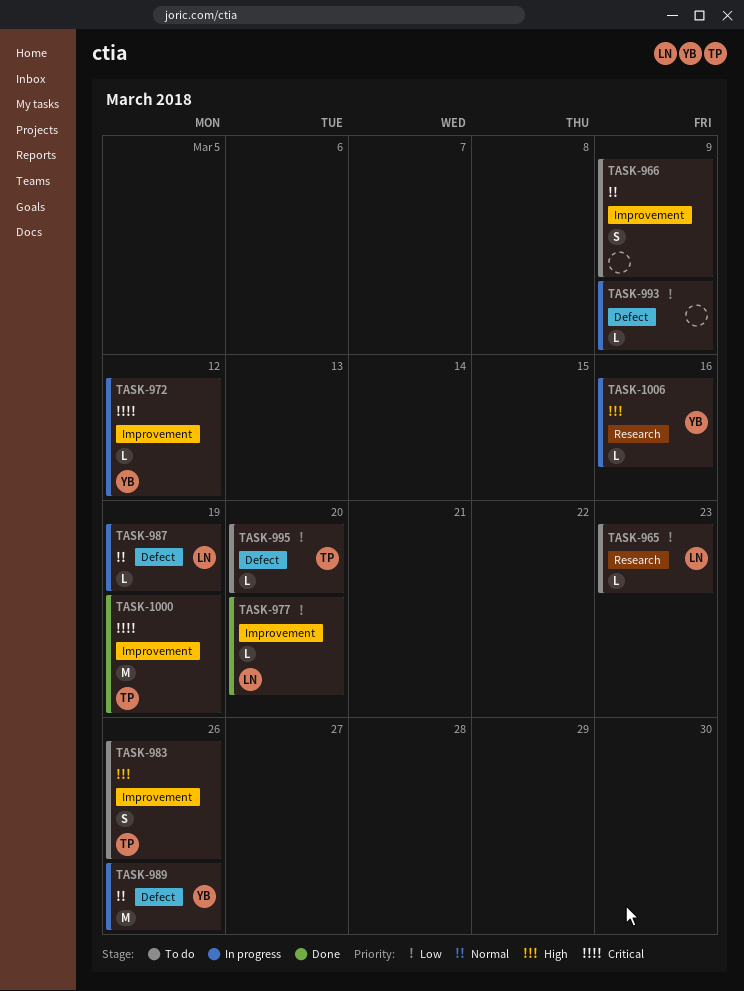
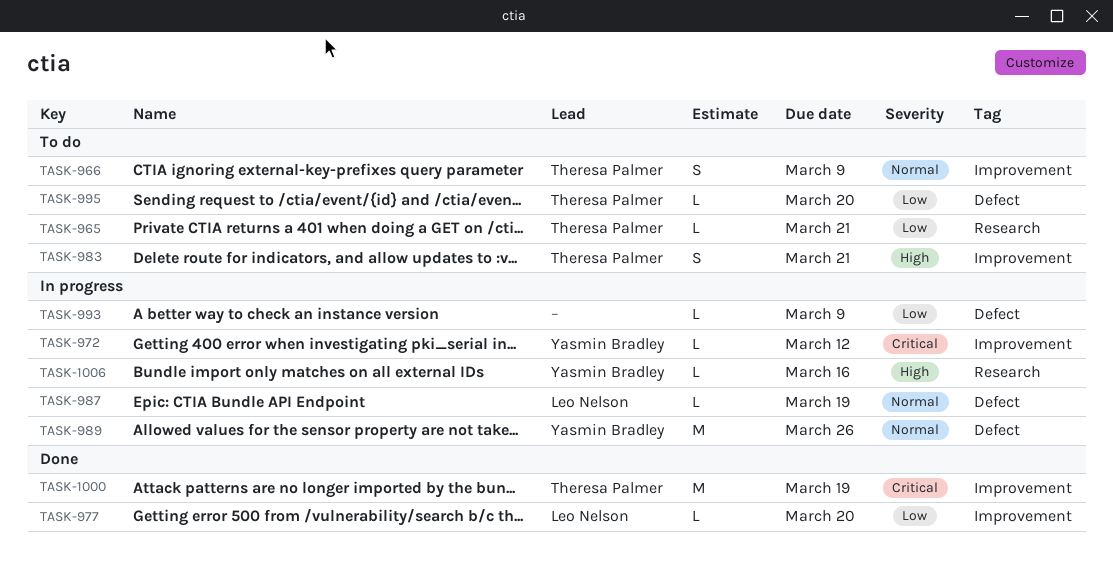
TASK-965, owner: Leo Nelson -> Theresa Palmer
TASK-965, due: Mar 23 -> Mar 21
TASK-966, owner: none -> Theresa Palmer
TASK-983, due: Mar 26 -> Mar 21

